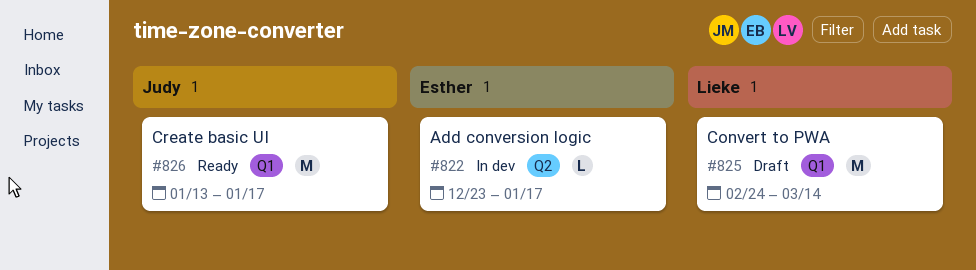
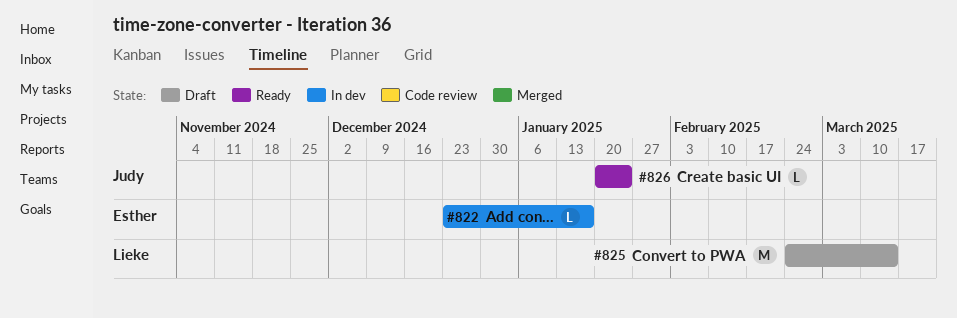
#826, estimate: M -> L
#826, start: Jan 13 -> Jan 20
#826, due: Jan 17 -> Jan 24

